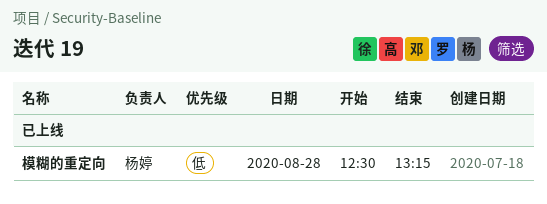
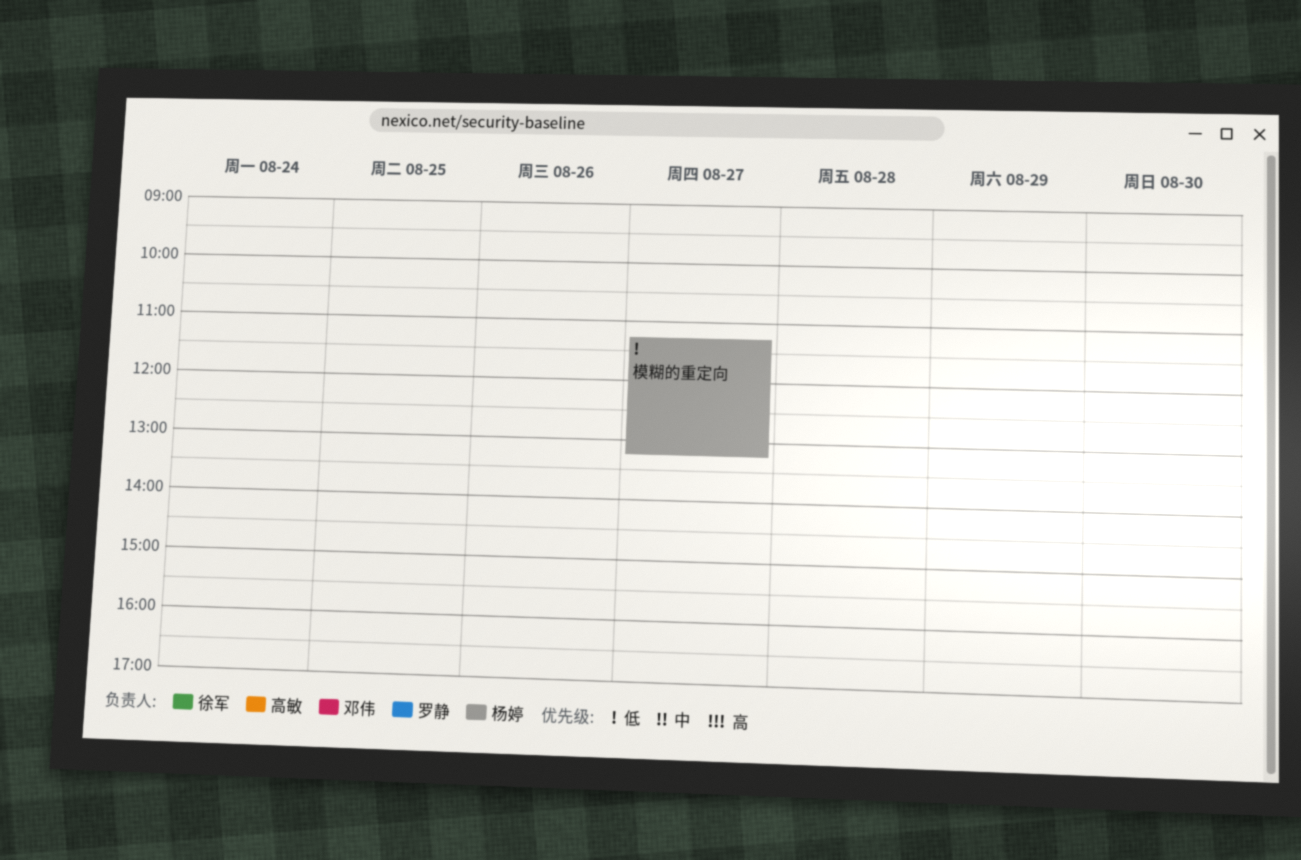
模糊的重定向, day: Aug 28 -> Aug 27
模糊的重定向, begins: 12:30 -> 11:15

